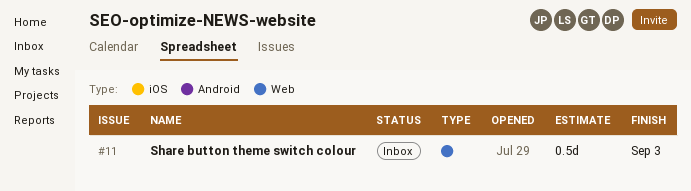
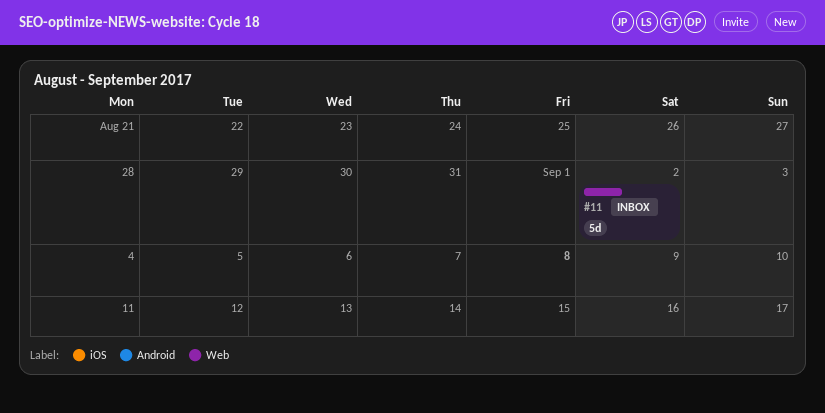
#11, estimate: 0.5d -> 5d
#11, due: Sep 3 -> Sep 2

